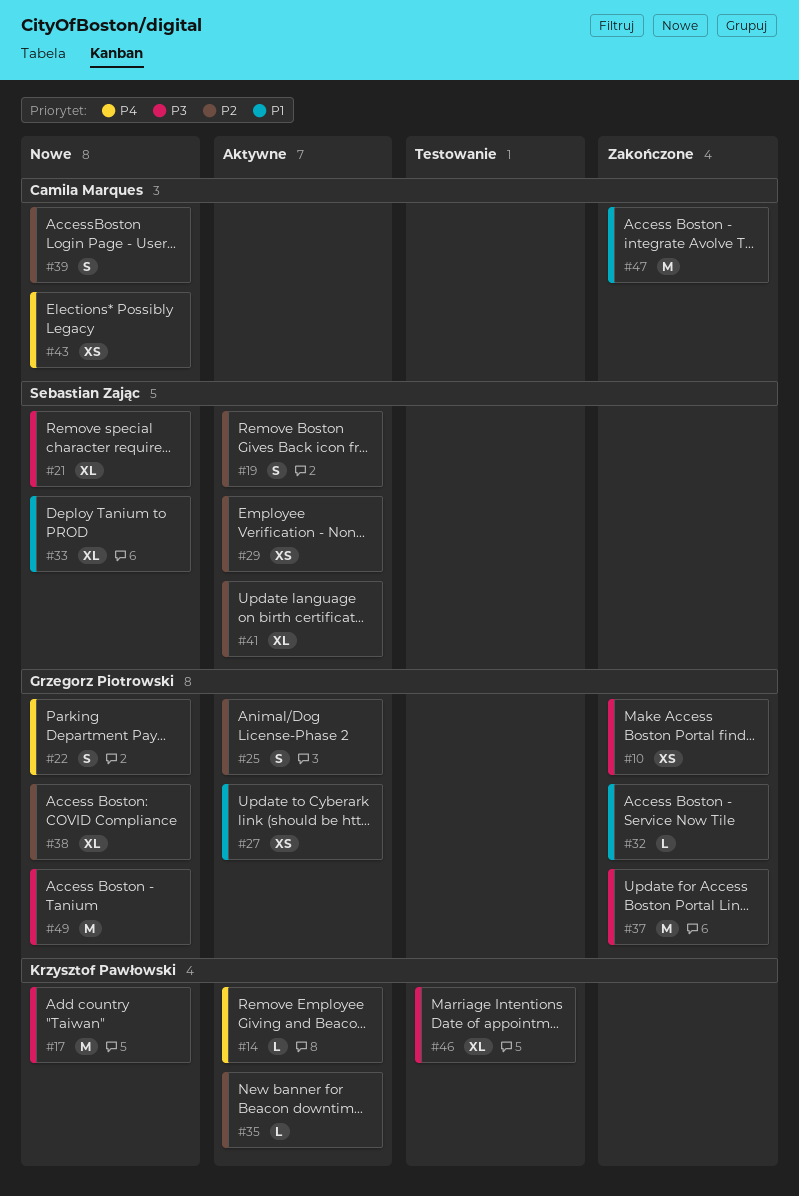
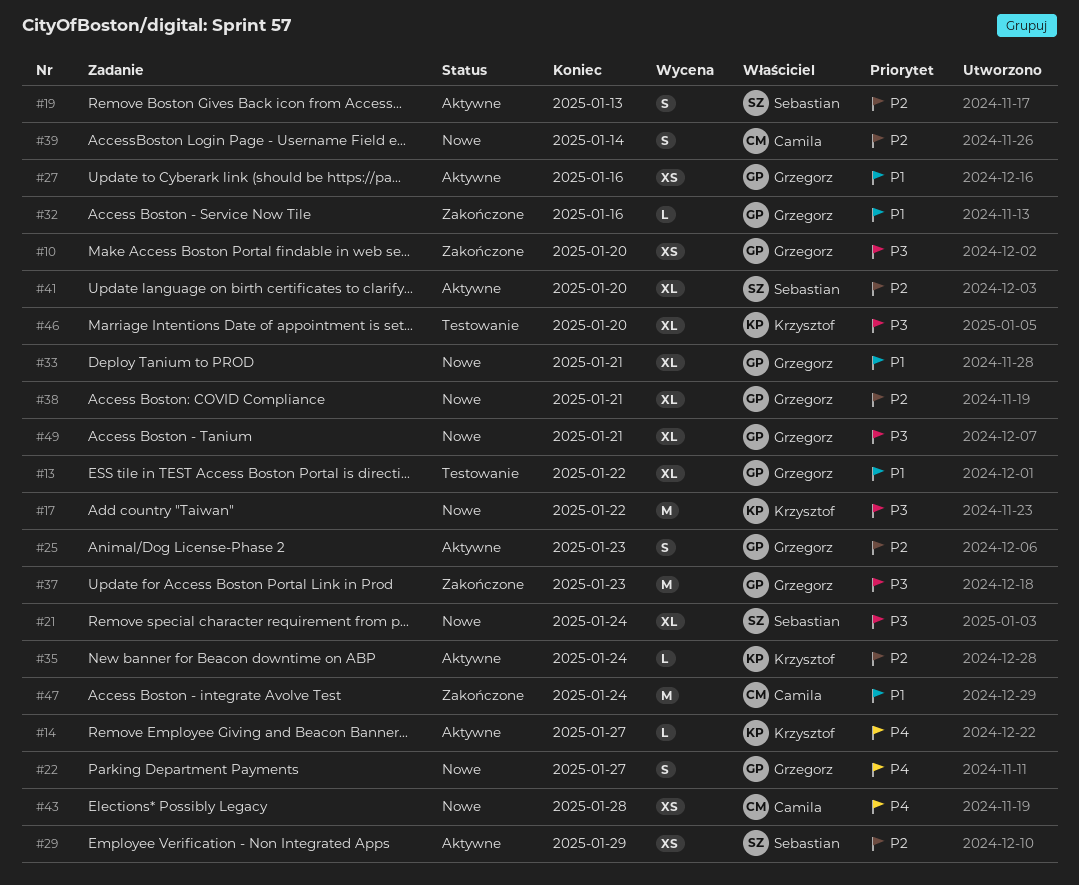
#13: none -> present
#33, owner: Sebastian Zając -> Grzegorz Piotrowski
#49, estimate: M -> XL

